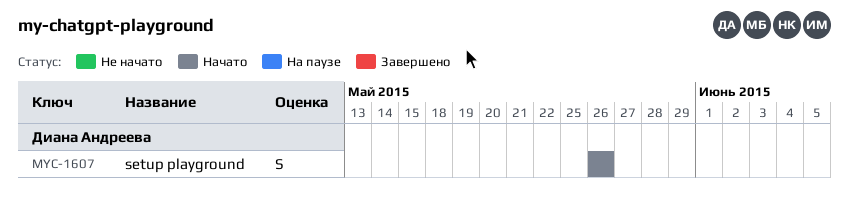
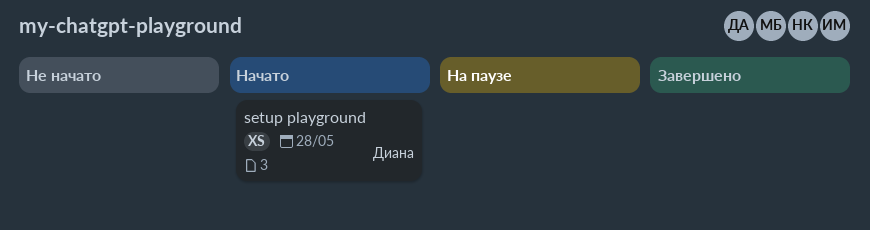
setup playground, estimate: S -> XS
setup playground, due: May 26 -> May 28

